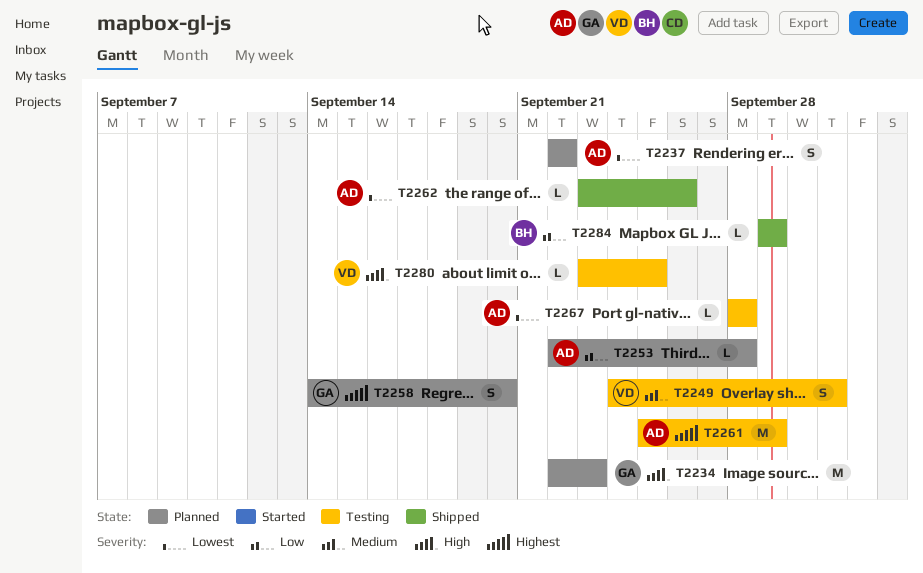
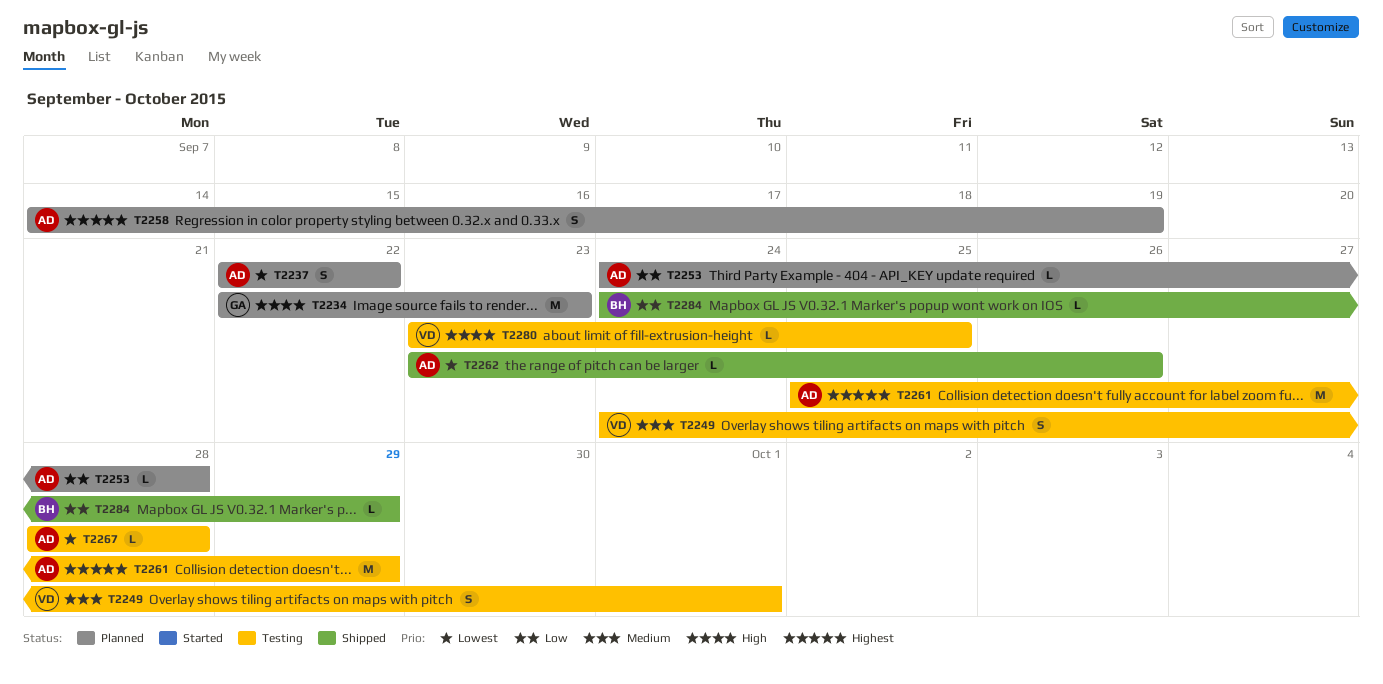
T2253, start: Sep 22 -> Sep 24
T2258, owner: GA -> AD
T2258, due: Sep 20 -> Sep 19
T2284, start: Sep 29 -> Sep 24

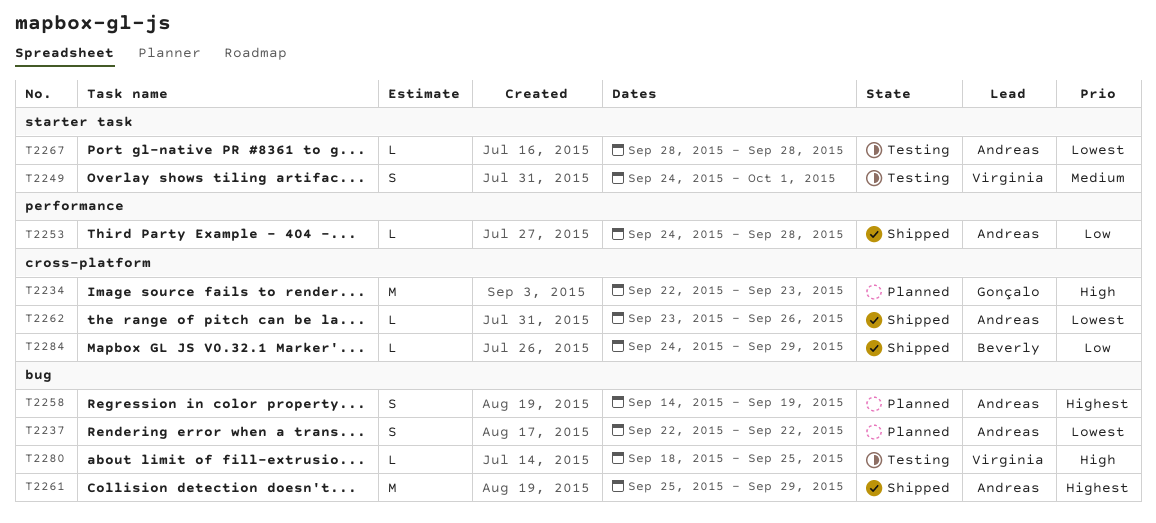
T2253, status: Planned -> Shipped
T2261, status: Testing -> Shipped
T2280, start: Sep 23 -> Sep 18

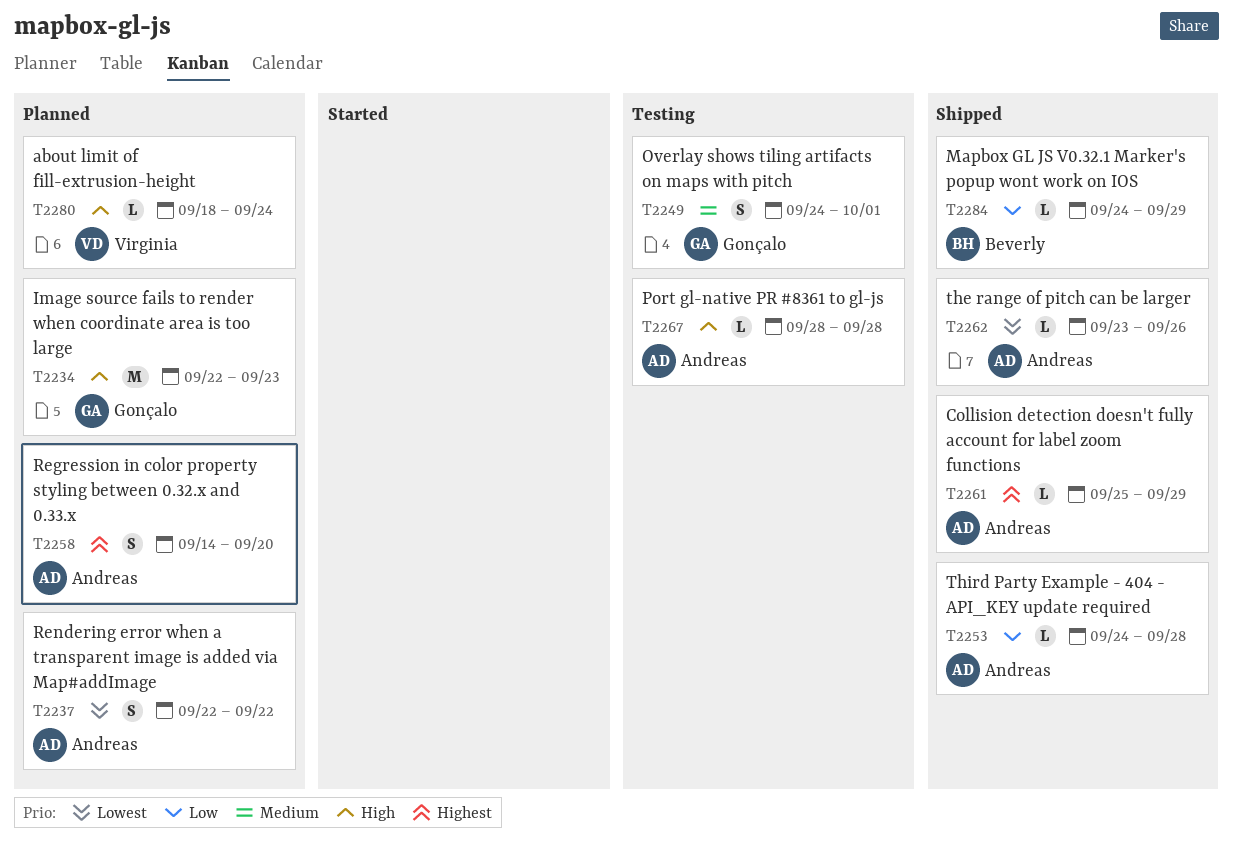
T2249, owner: Virginia -> Gonçalo
T2258, due: Sep 19 -> Sep 20
T2261, estimate: M -> L
T2267, priority: Lowest -> High
T2280, status: Testing -> Planned
T2280, due: Sep 25 -> Sep 24

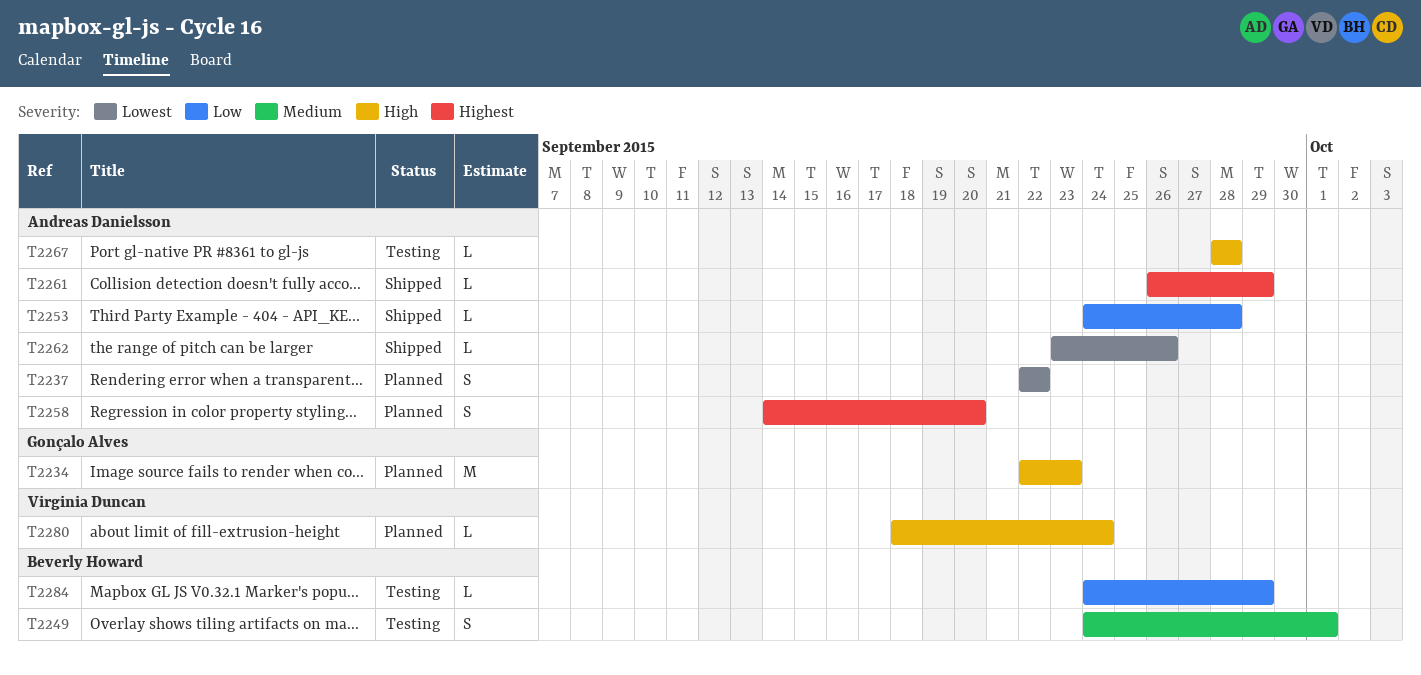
T2249, owner: Gonçalo Alves -> Beverly Howard
T2261, start: Sep 25 -> Sep 26
T2284, status: Shipped -> Testing

